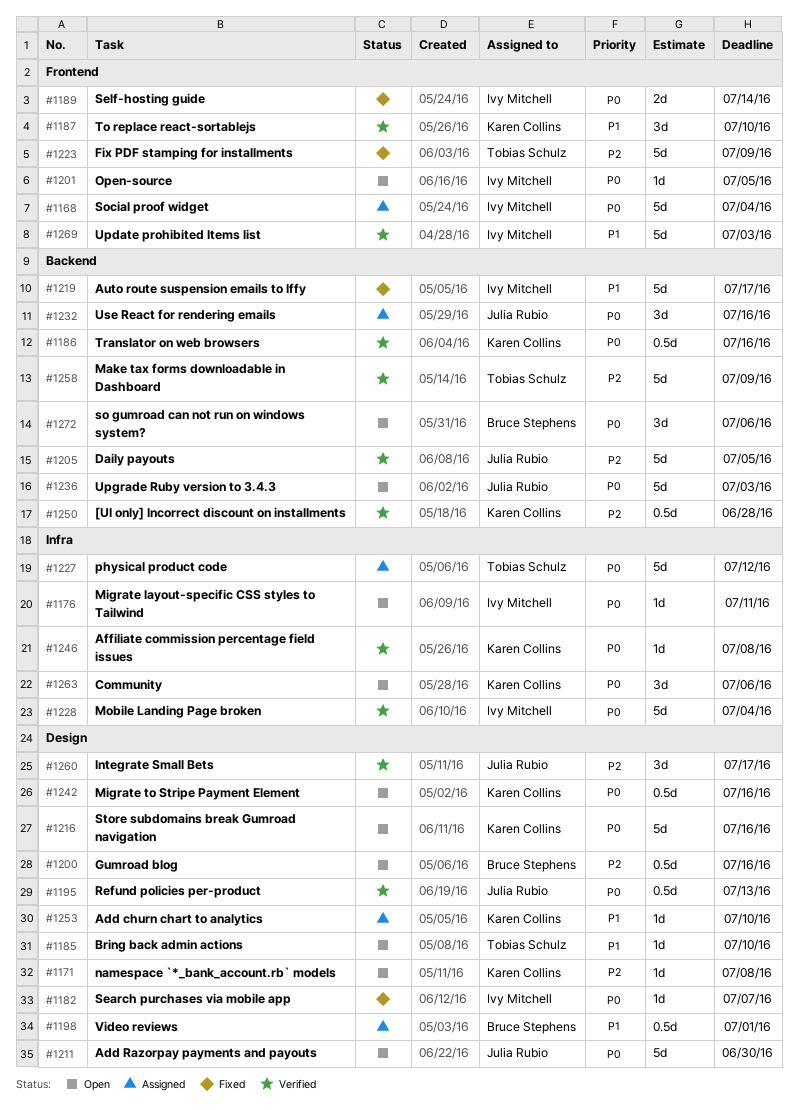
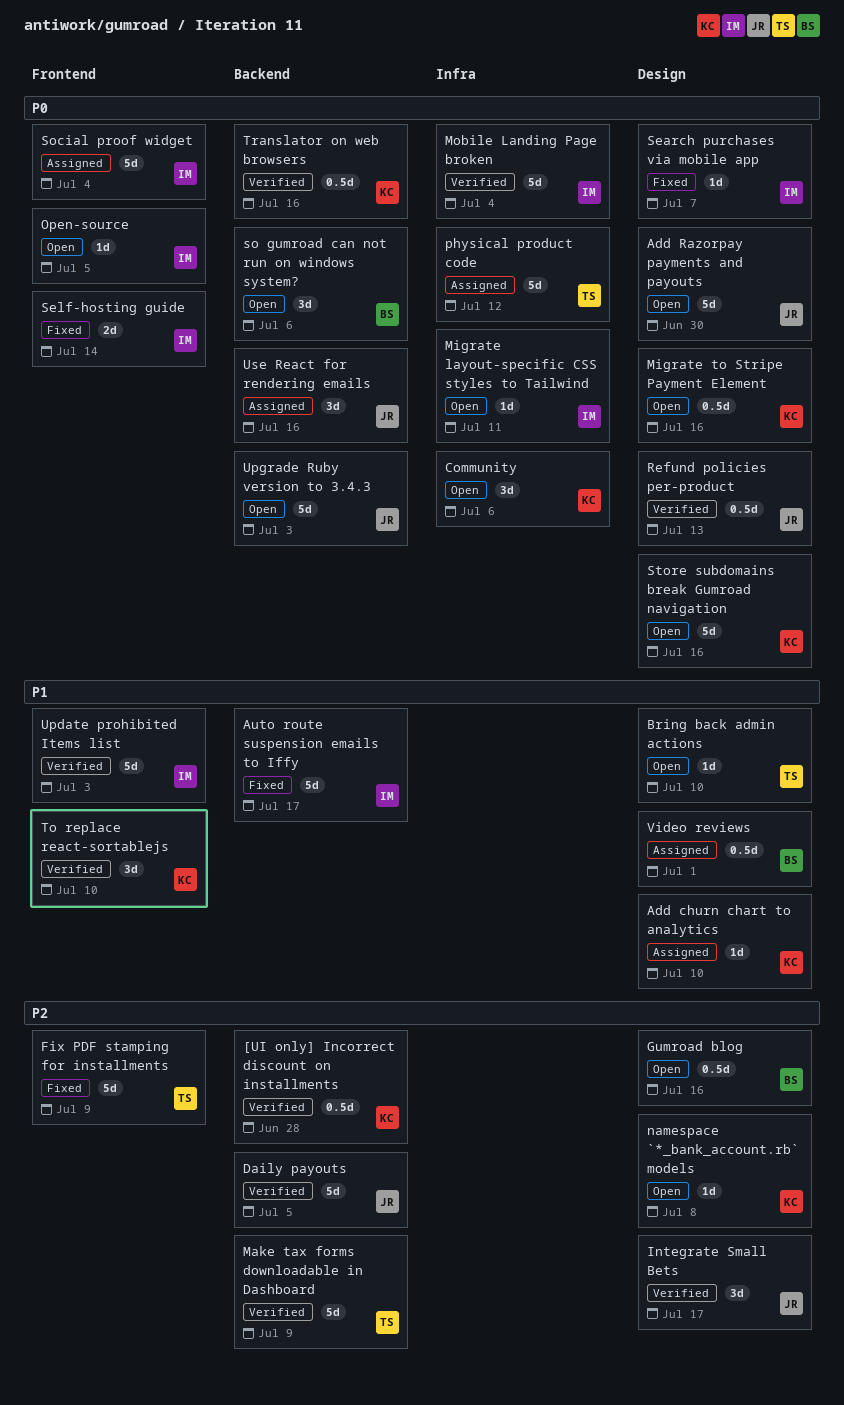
Affiliate commission percentage field issues: present -> none

